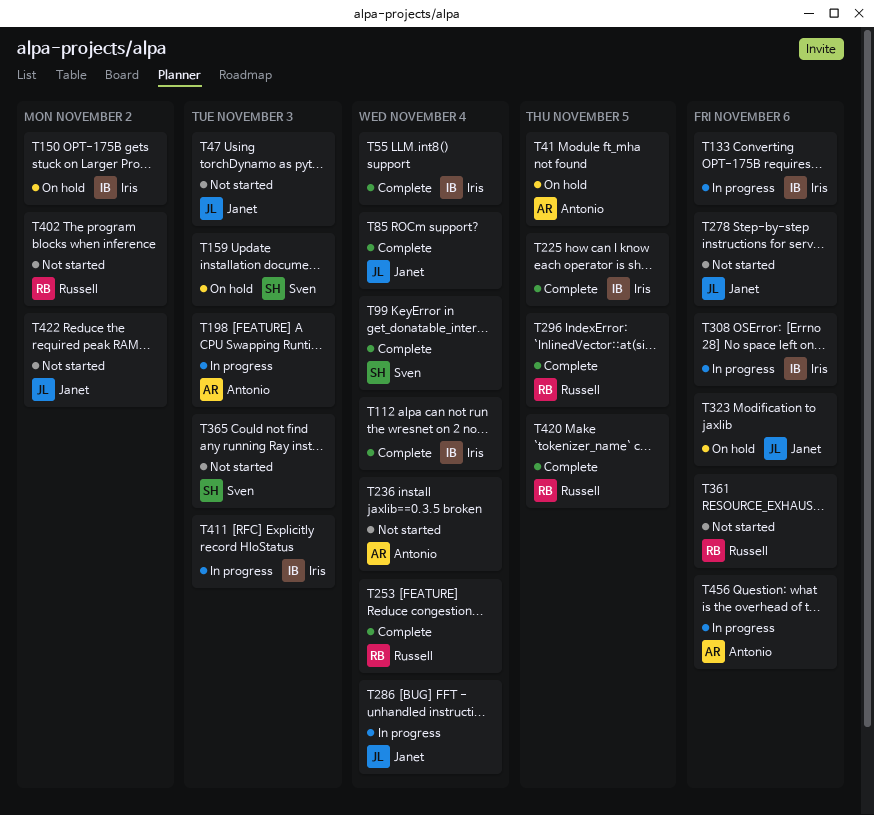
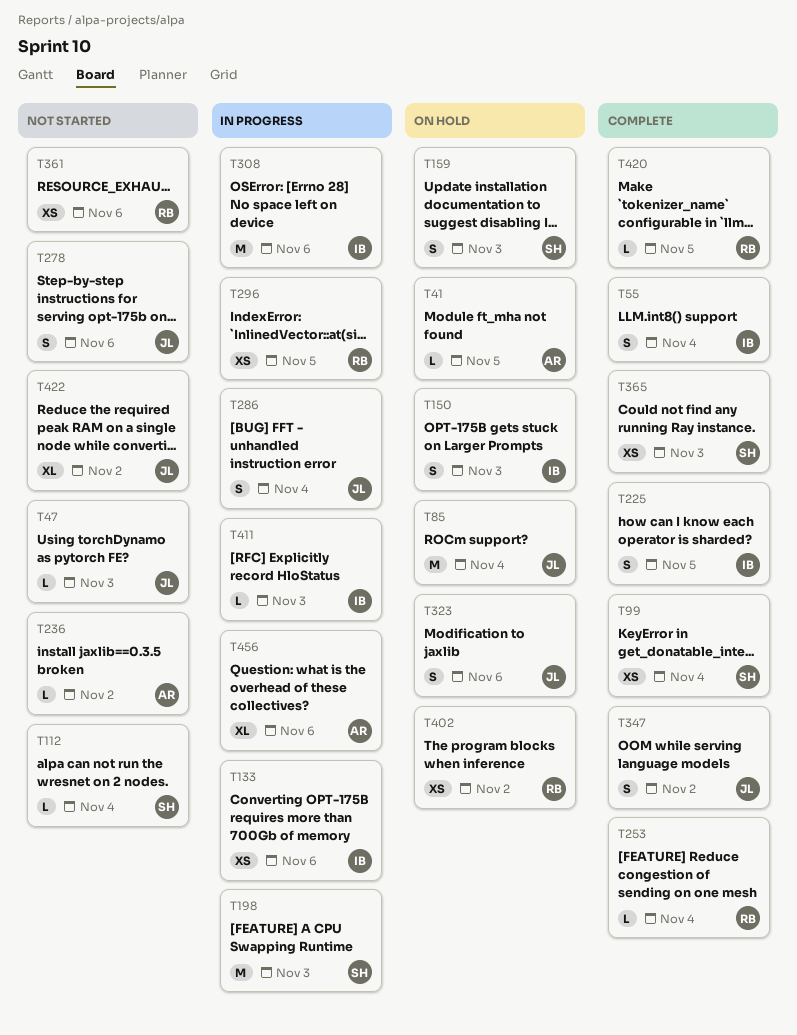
T85, status: Complete -> On hold
T112, status: Complete -> Not started
T112, owner: Iris -> Sven
T150, due: Nov 2 -> Nov 3
T198, owner: Antonio -> Sven
T236, due: Nov 4 -> Nov 2
T296, status: Complete -> In progress
T347: none -> present
T365, status: Not started -> Complete
T402, status: Not started -> On hold

